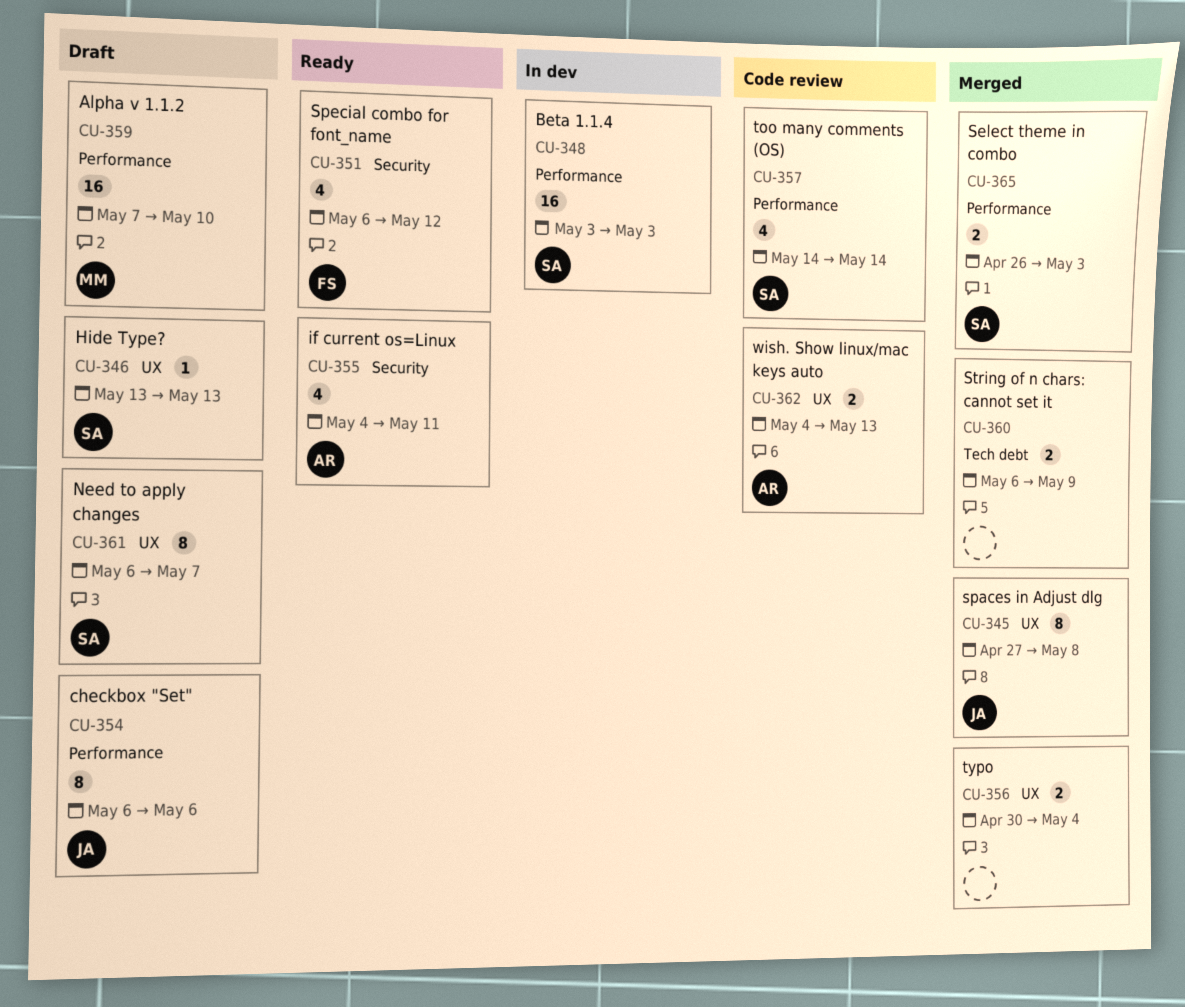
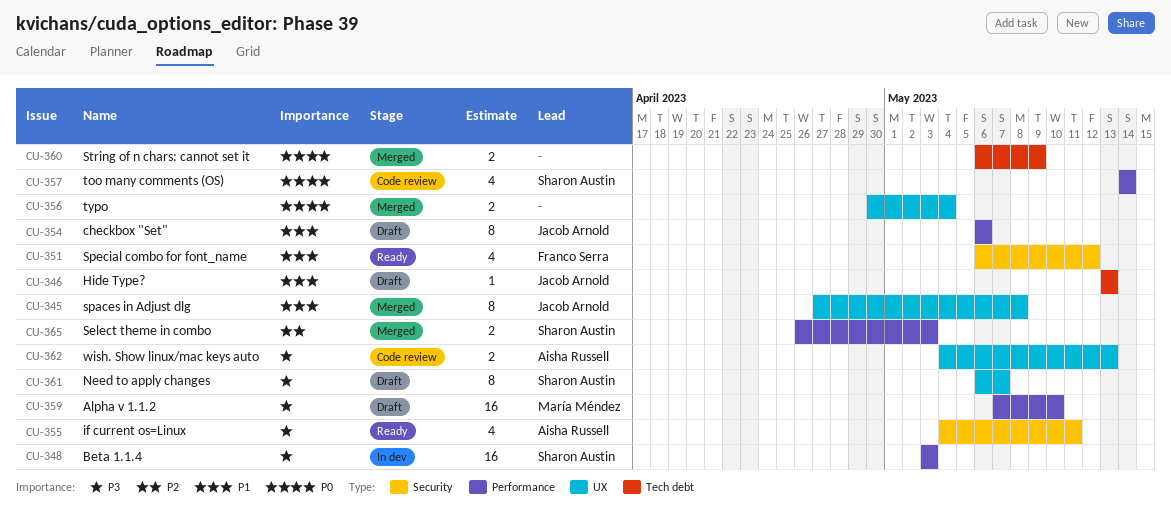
CU-346, owner: Sharon Austin -> Jacob Arnold
CU-346, label: UX -> Tech debt

